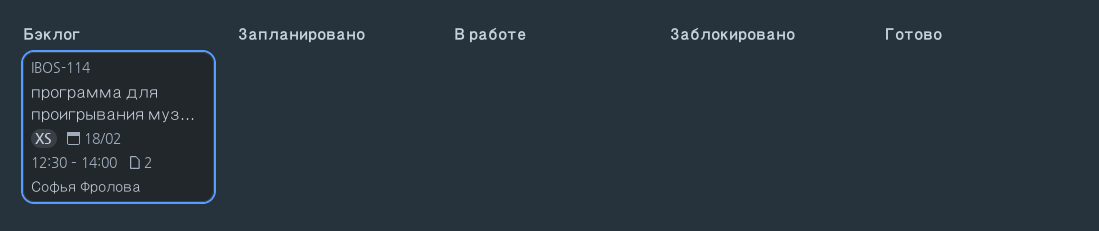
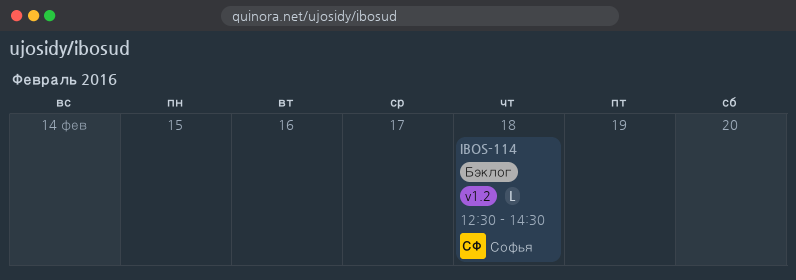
IBOS-114, estimate: XS -> L
IBOS-114, ends: 14:00 -> 14:30

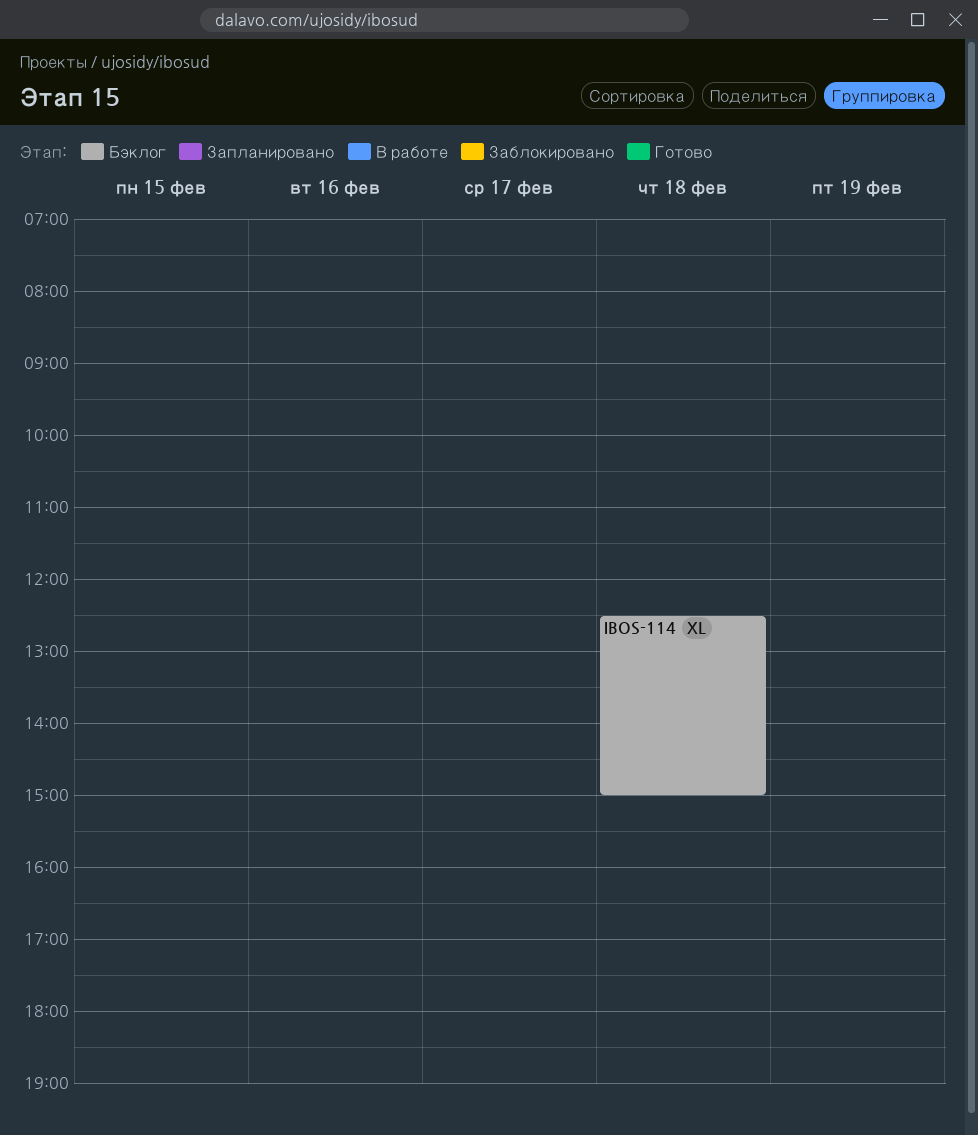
IBOS-114, estimate: L -> XL
IBOS-114, ends: 14:30 -> 15:00

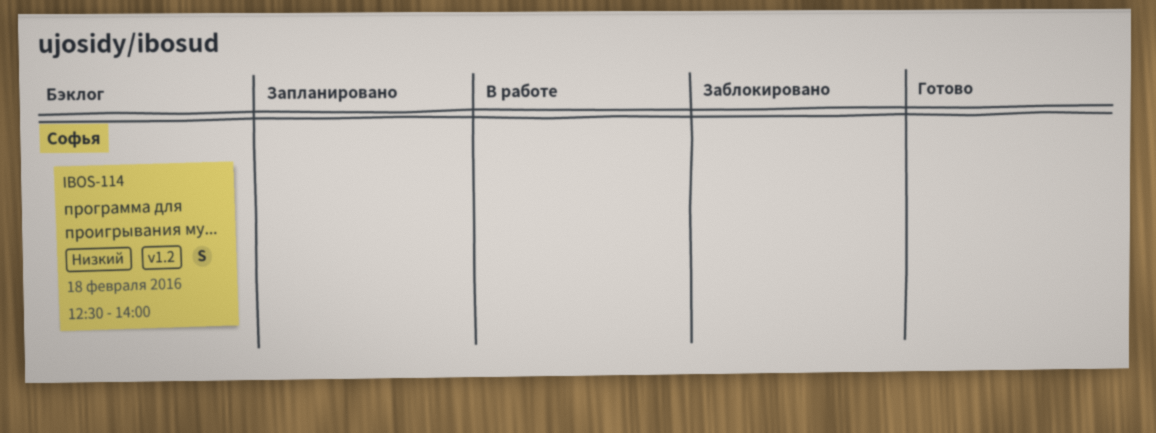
IBOS-114, estimate: XL -> S
IBOS-114, ends: 15:00 -> 14:00

